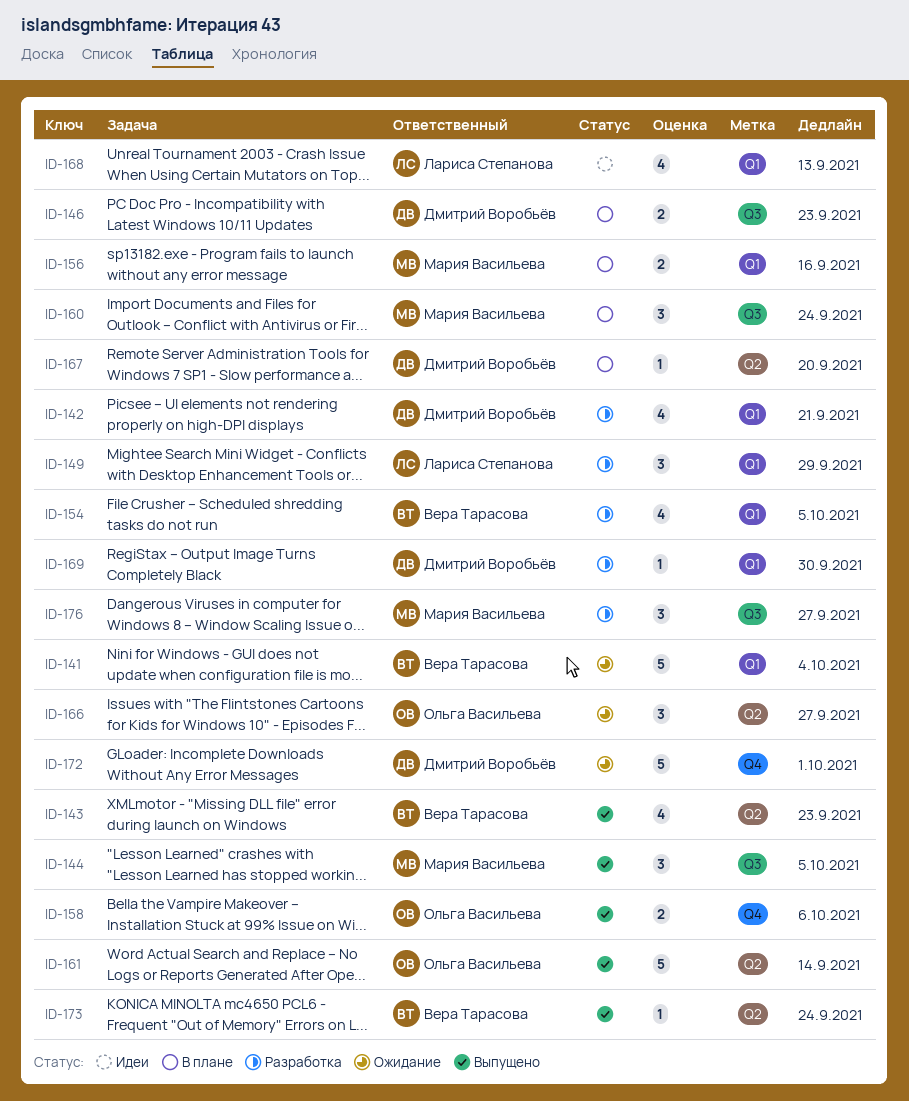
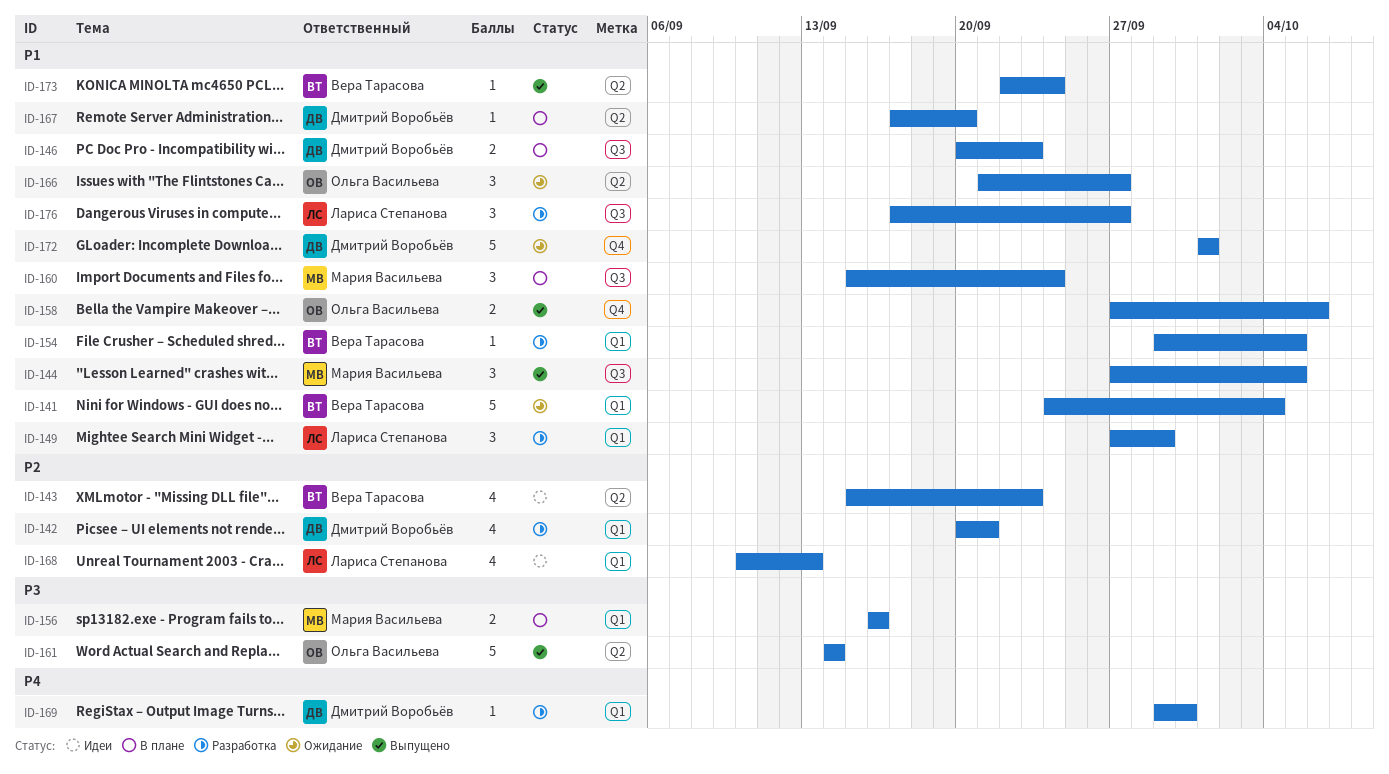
ID-143, status: Выпущено -> Идеи
ID-154, estimate: 4 -> 1
ID-176, owner: Мария Васильева -> Лариса Степанова

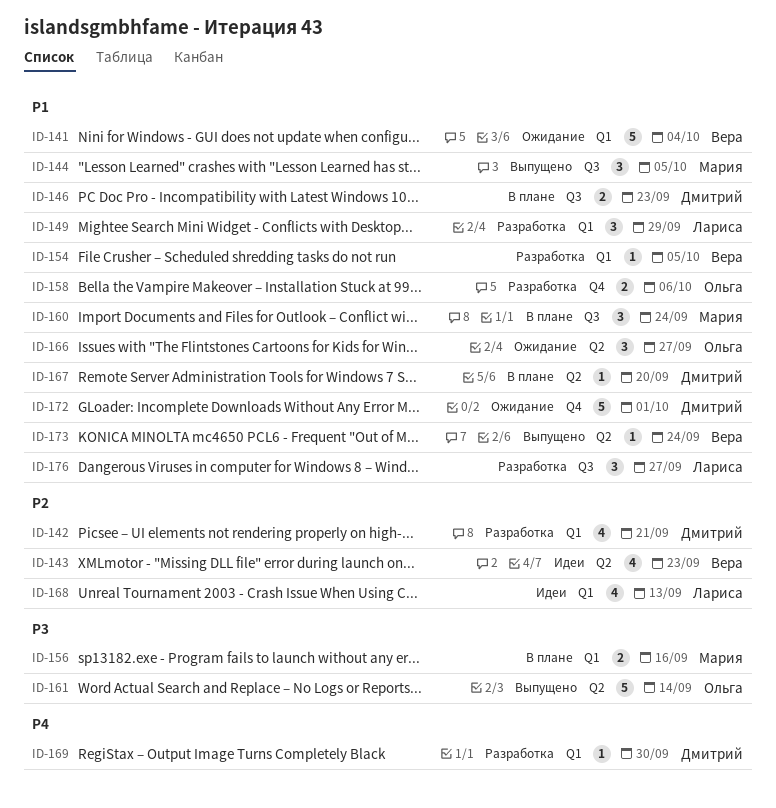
ID-158, status: Выпущено -> Разработка

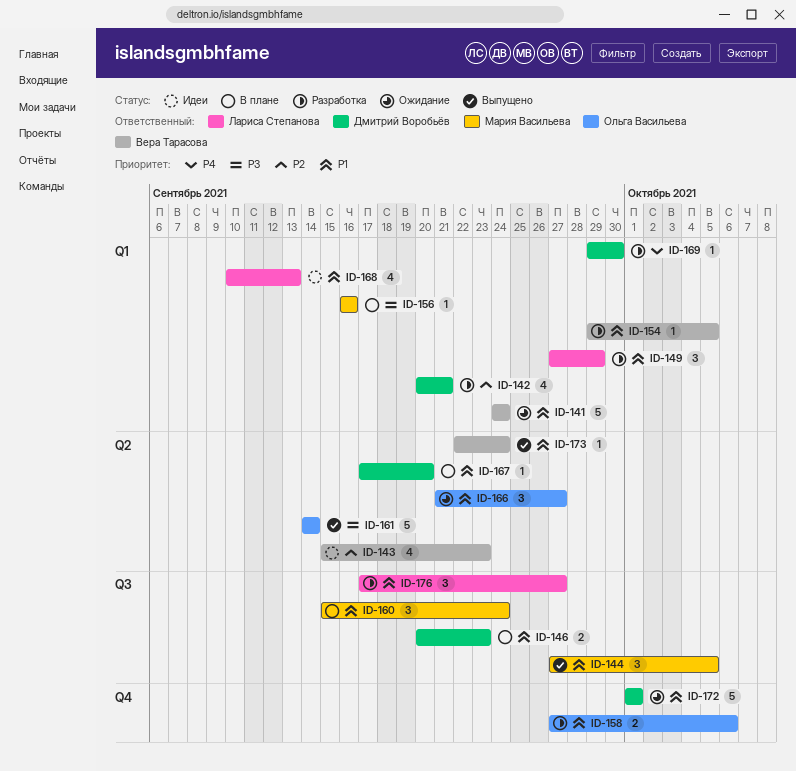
ID-141, due: Oct 4 -> Sep 24
ID-156, estimate: 2 -> 1
ID-168, priority: P2 -> P1

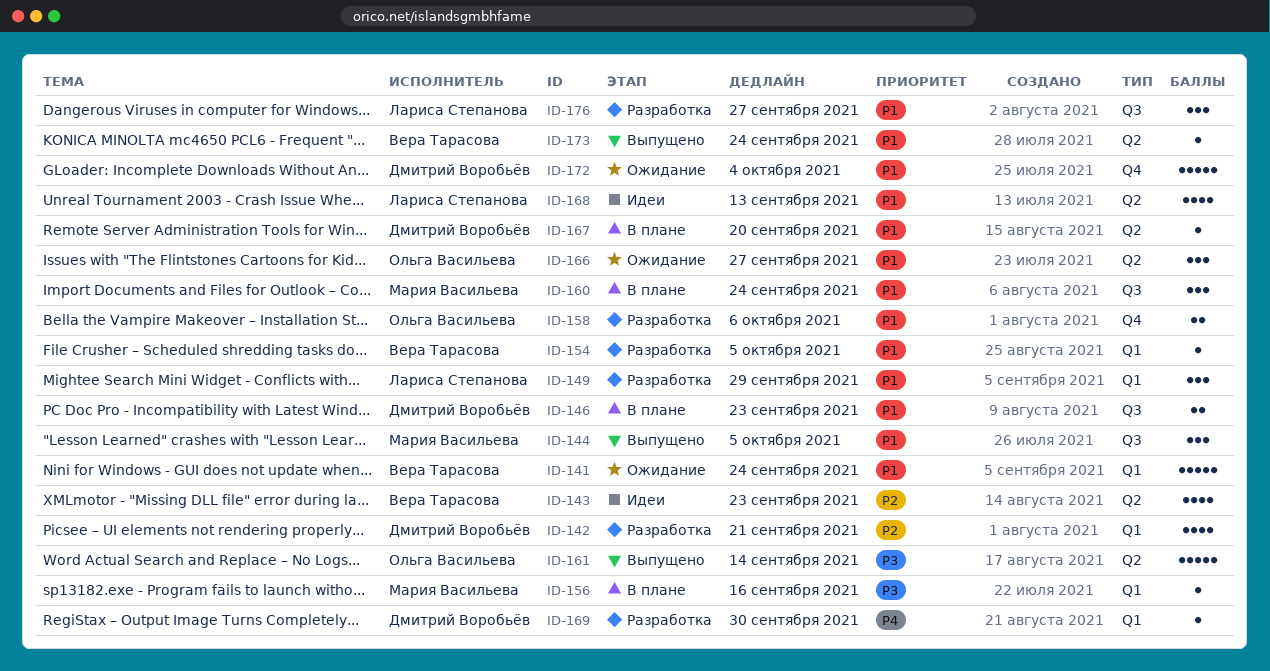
ID-168, label: Q1 -> Q2
ID-172, due: Oct 1 -> Oct 4

